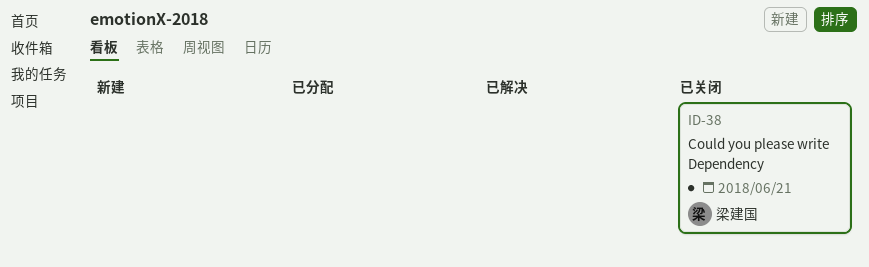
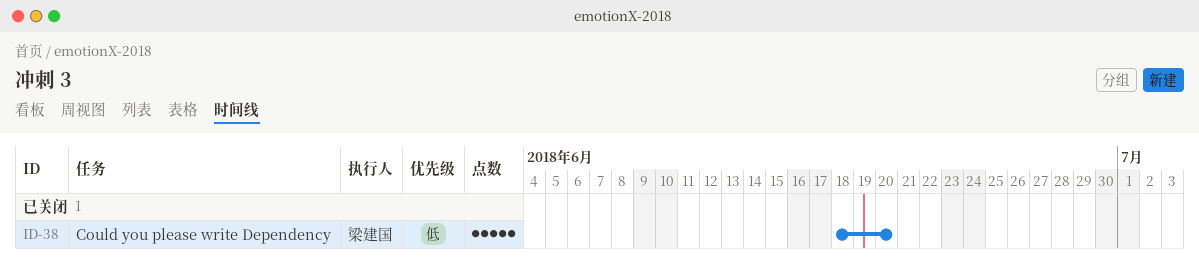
ID-38, estimate: 1 -> 5
ID-38, due: Jun 21 -> Jun 20

